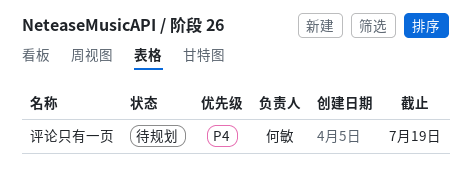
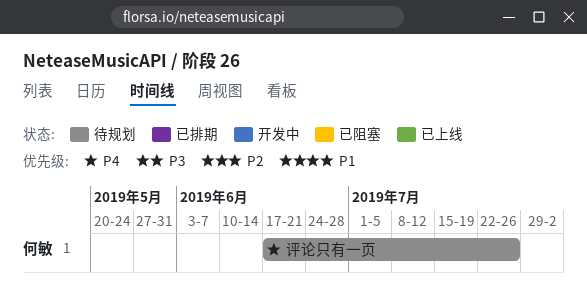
评论只有一页, due: Jul 19 -> Jul 26

